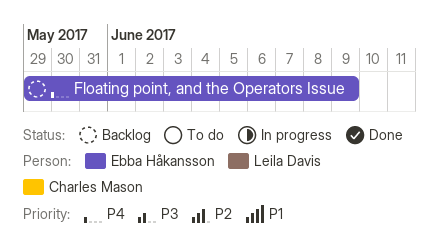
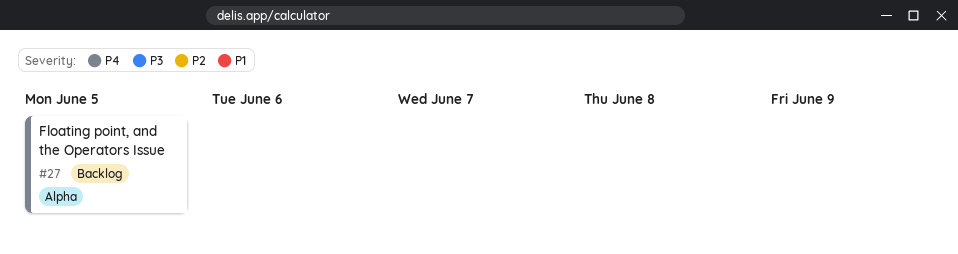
Floating point, and the Operators Issue, due: Jun 9 -> Jun 5

